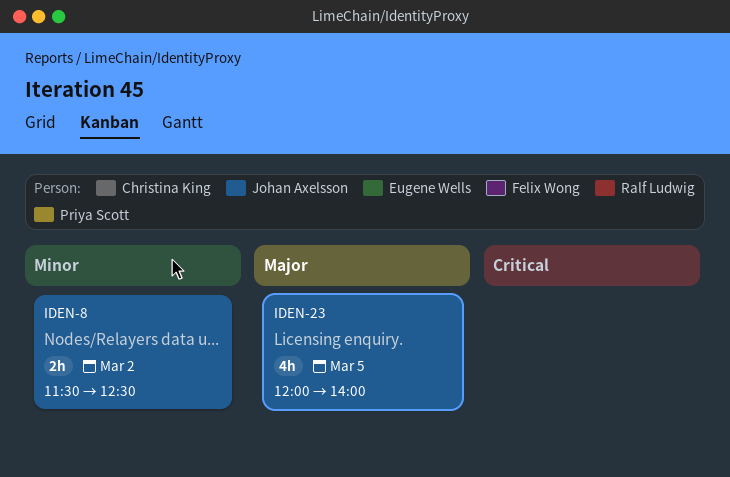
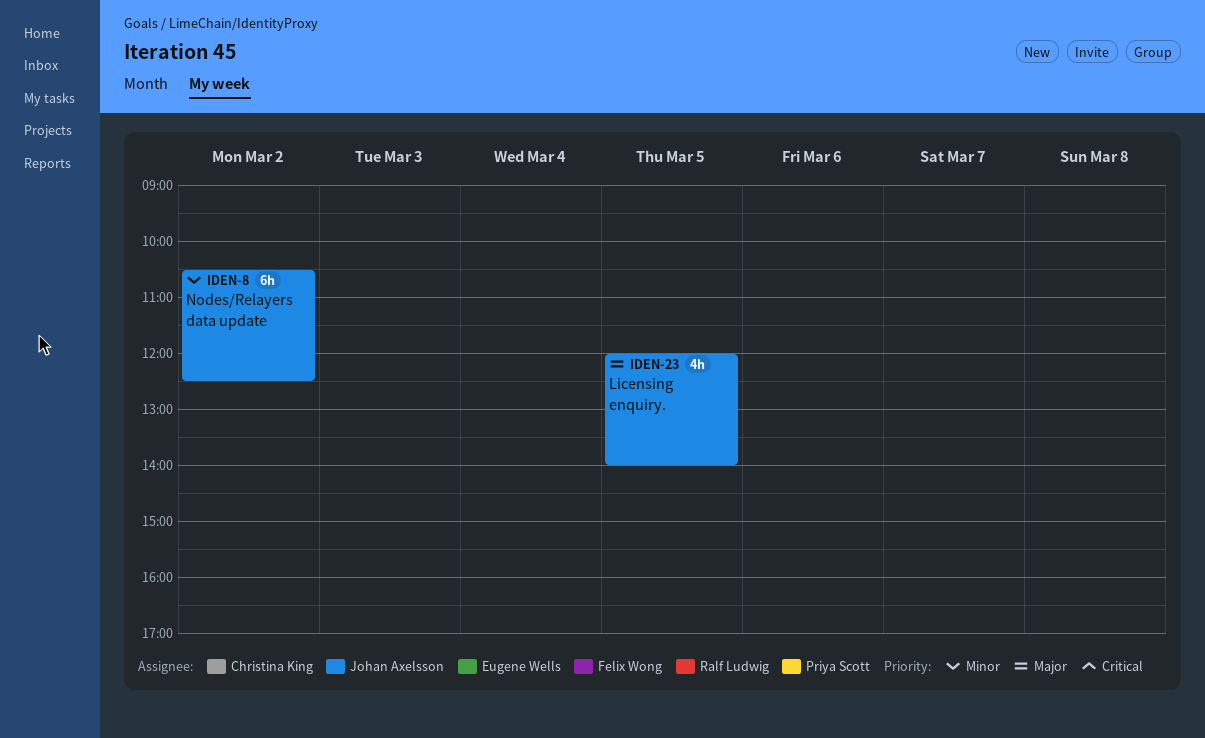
IDEN-8, estimate: 2h -> 6h
IDEN-8, begins: 11:30 -> 10:30

